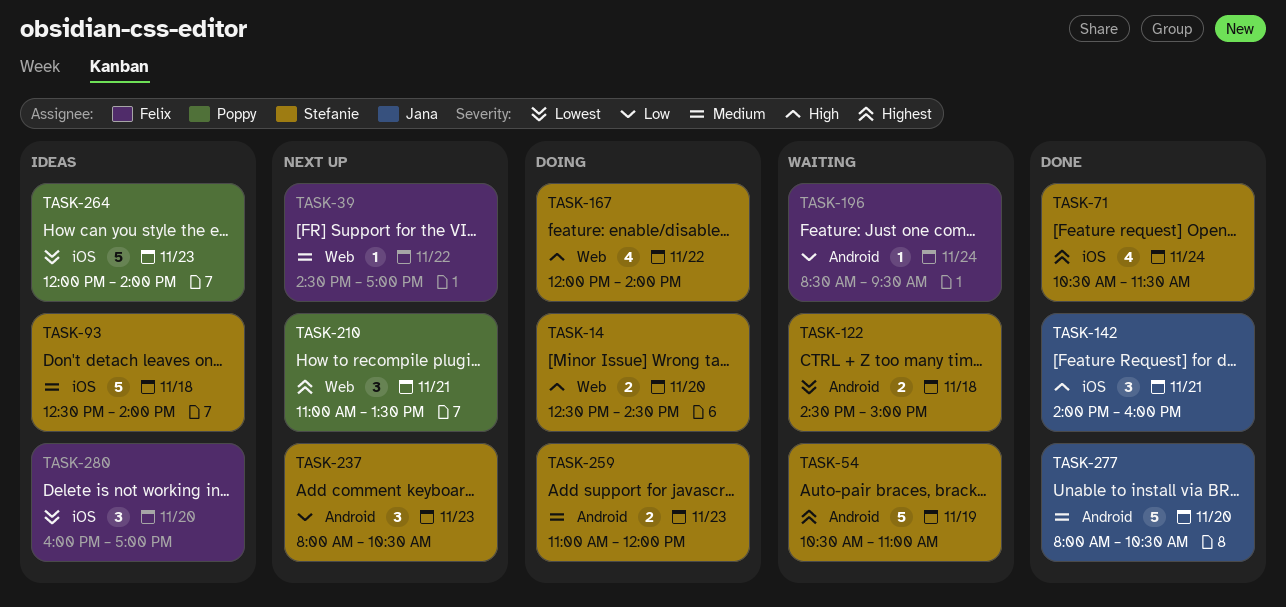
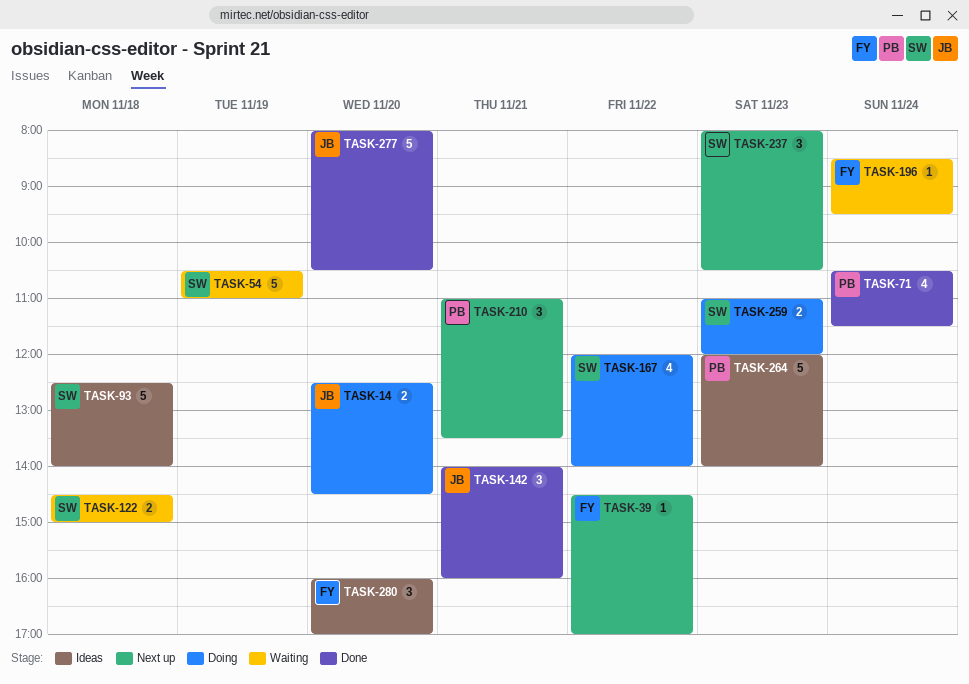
TASK-14, owner: Stefanie -> Jana
TASK-71, owner: Stefanie -> Poppy

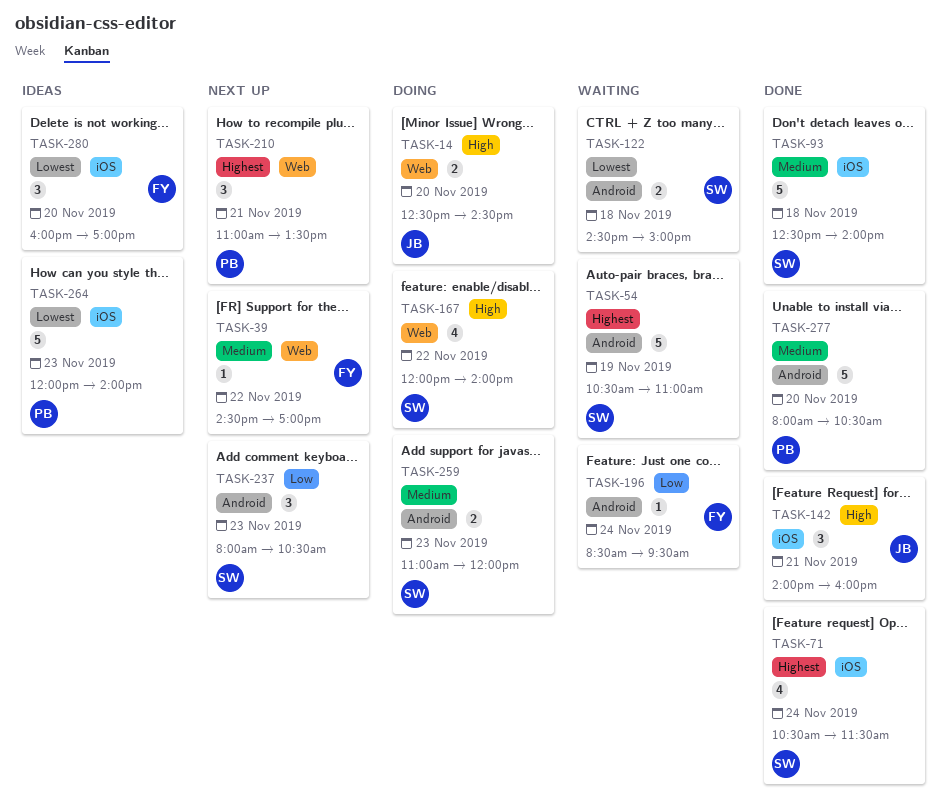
TASK-71, owner: PB -> SW
TASK-93, status: Ideas -> Done
TASK-277, owner: JB -> PB

